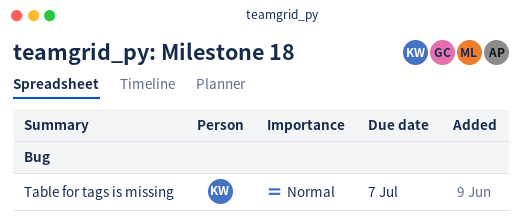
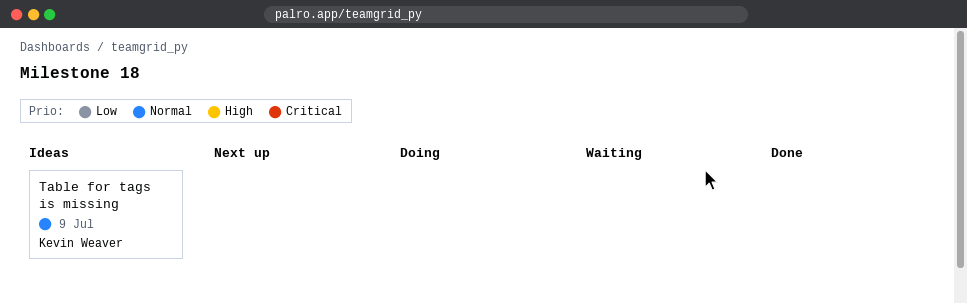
Table for tags is missing, due: Jul 7 -> Jul 9

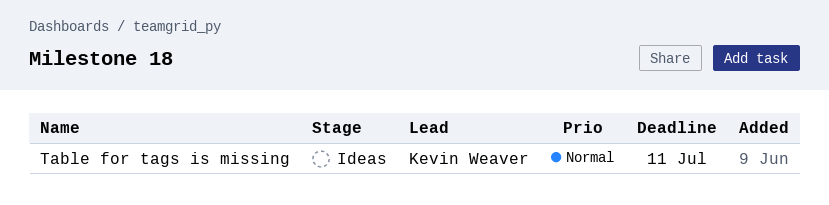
Table for tags is missing, due: Jul 9 -> Jul 11

